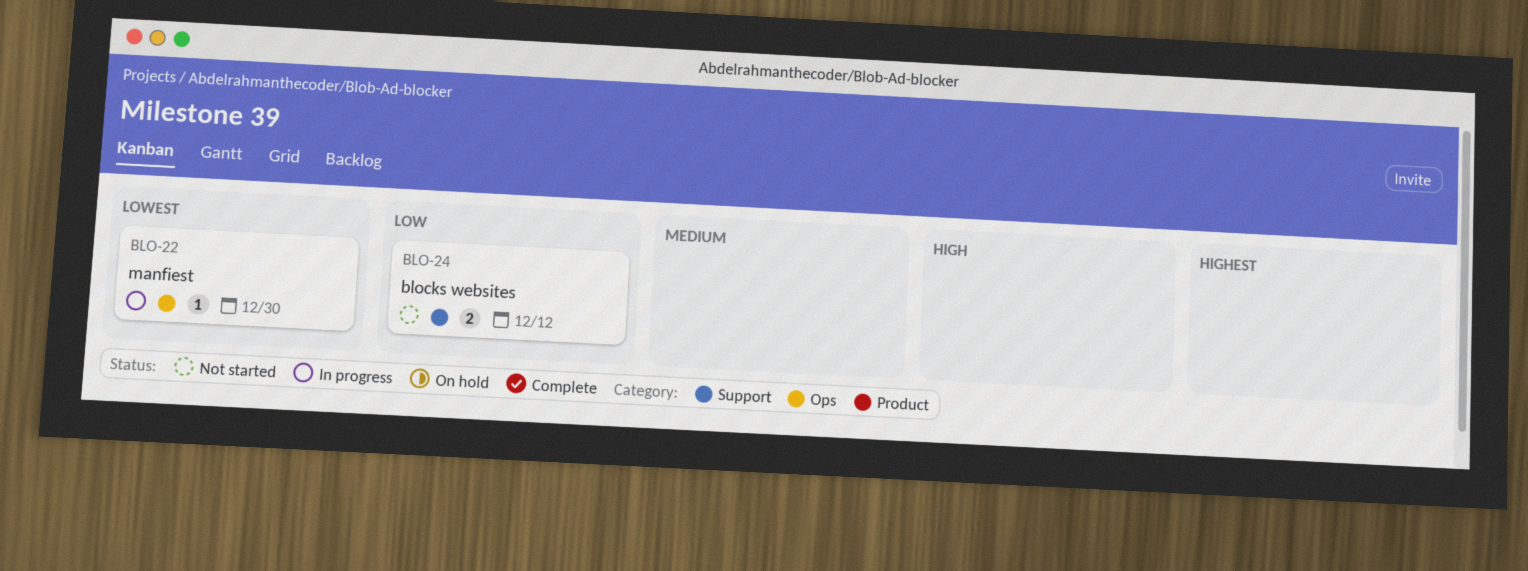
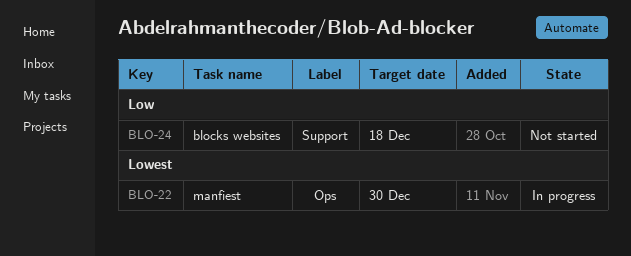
BLO-24, due: Dec 12 -> Dec 18

